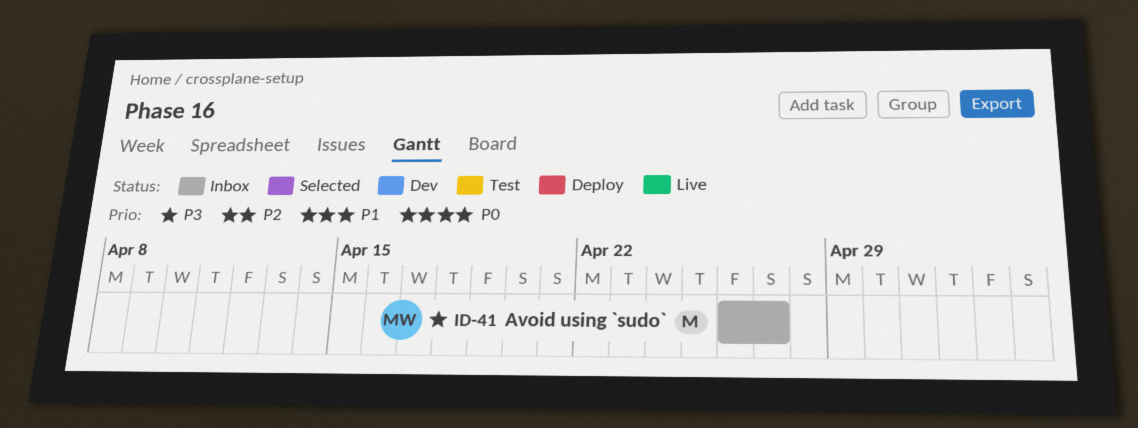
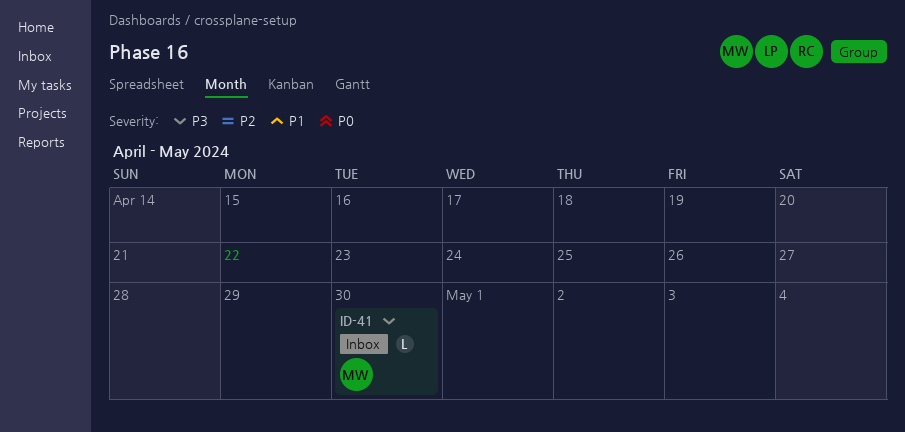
ID-41, estimate: M -> L
ID-41, due: Apr 27 -> Apr 30

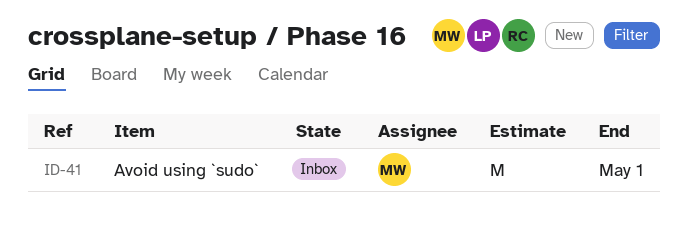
ID-41, estimate: L -> M
ID-41, due: Apr 30 -> May 1

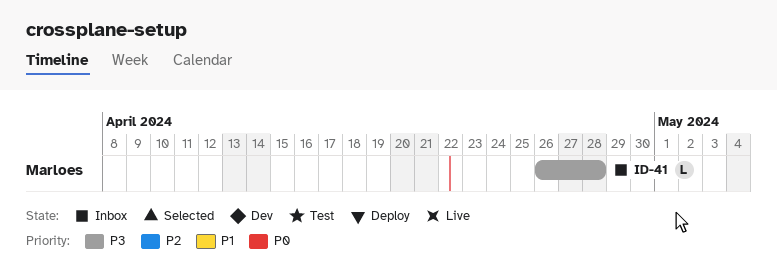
ID-41, estimate: M -> L
ID-41, due: May 1 -> Apr 28

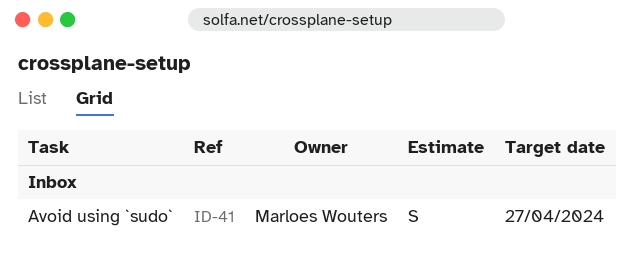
ID-41, estimate: L -> S
ID-41, due: Apr 28 -> Apr 27

